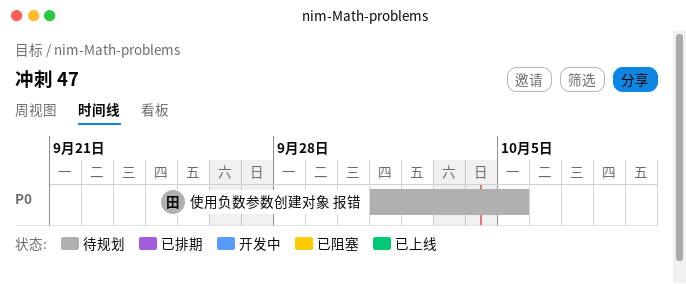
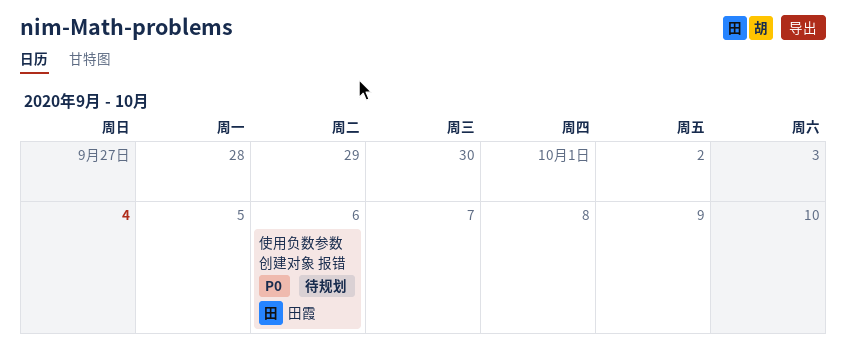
使用负数参数创建对象 报错, due: Oct 5 -> Oct 6

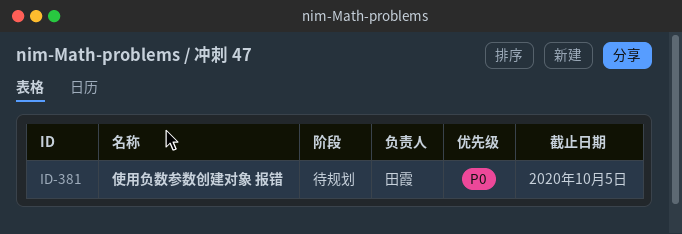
使用负数参数创建对象 报错, due: Oct 6 -> Oct 5

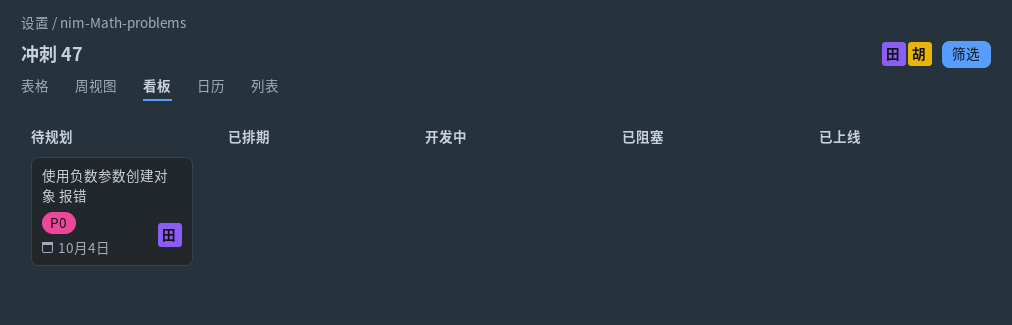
使用负数参数创建对象 报错, due: Oct 5 -> Oct 4

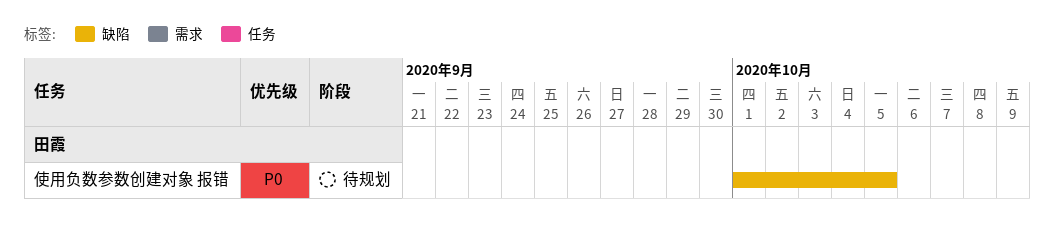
使用负数参数创建对象 报错, due: Oct 4 -> Oct 5

